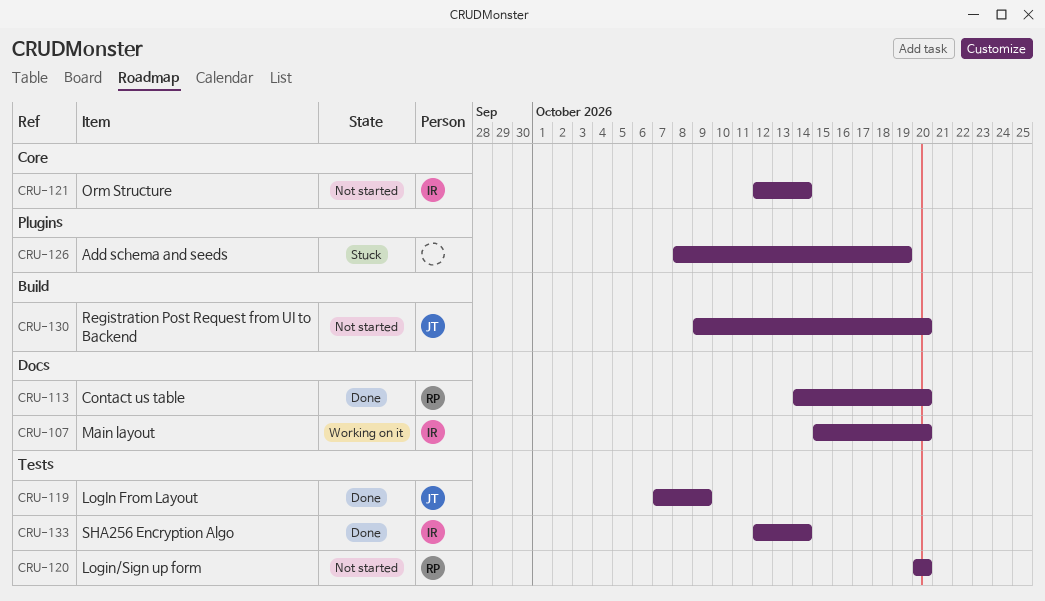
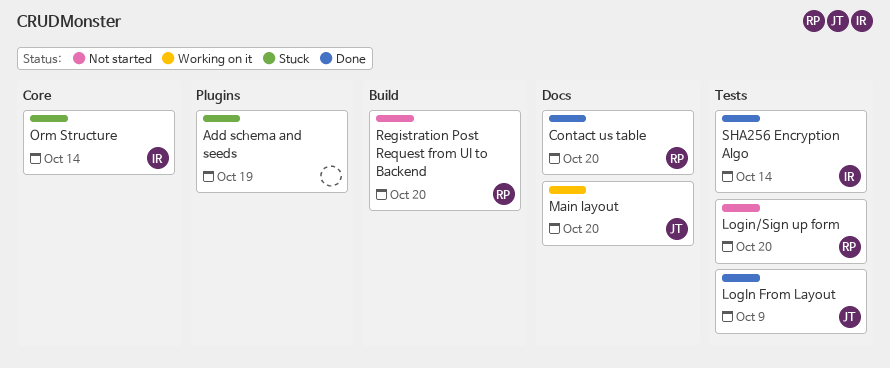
Main layout, owner: IR -> JT
Orm Structure, status: Not started -> Stuck
Registration Post Request from UI to Backend, owner: JT -> RP

